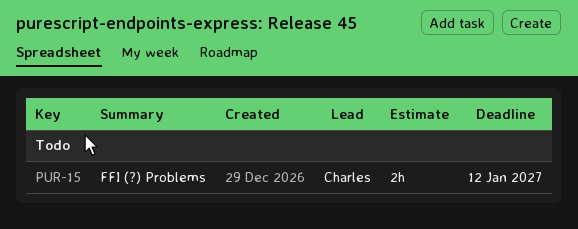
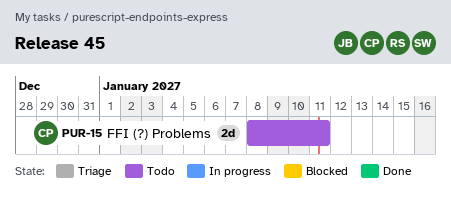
PUR-15, estimate: 2h -> 2d
PUR-15, due: Jan 12 -> Jan 11

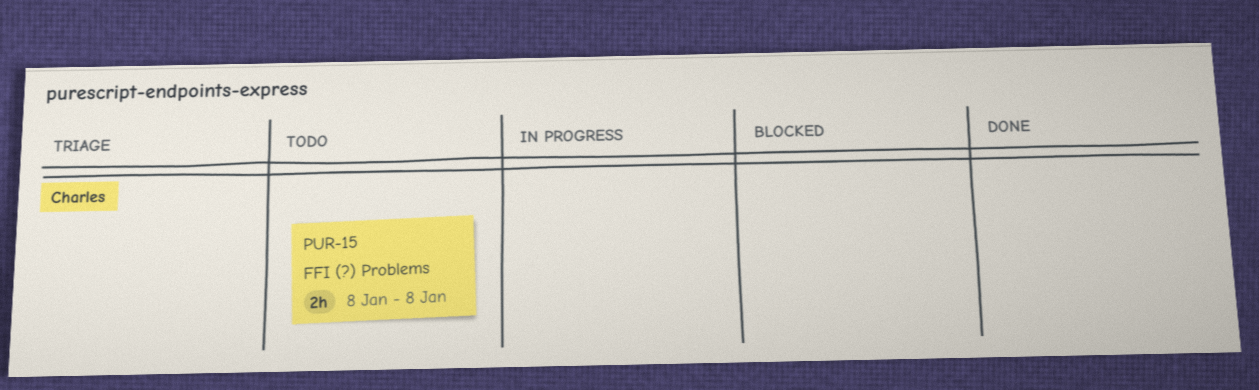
PUR-15, estimate: 2d -> 2h
PUR-15, due: Jan 11 -> Jan 8

